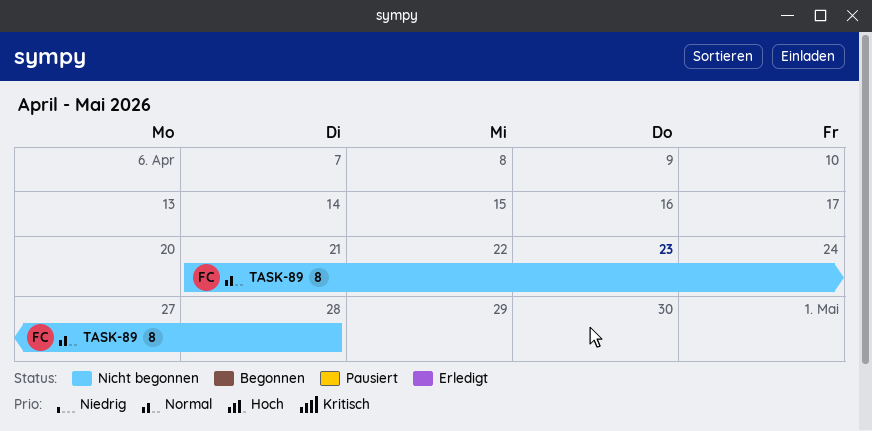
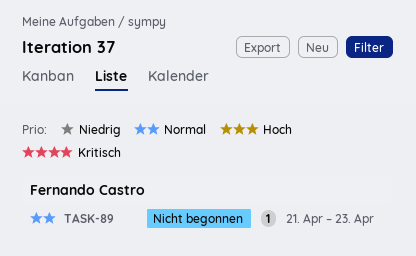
TASK-89, estimate: 8 -> 1
TASK-89, due: Apr 28 -> Apr 23

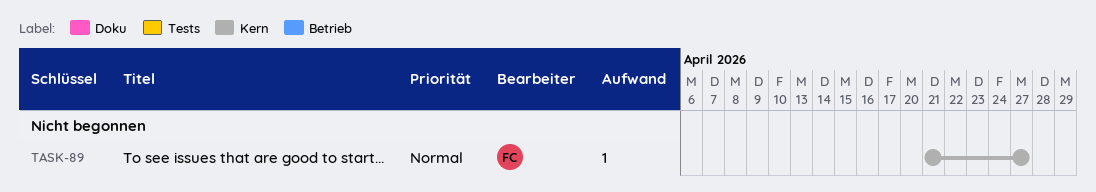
TASK-89, due: Apr 23 -> Apr 27

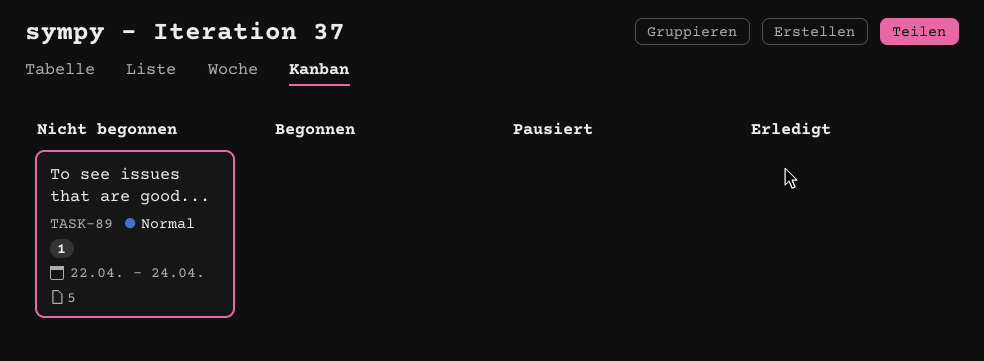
TASK-89, start: Apr 21 -> Apr 22
TASK-89, due: Apr 27 -> Apr 24

